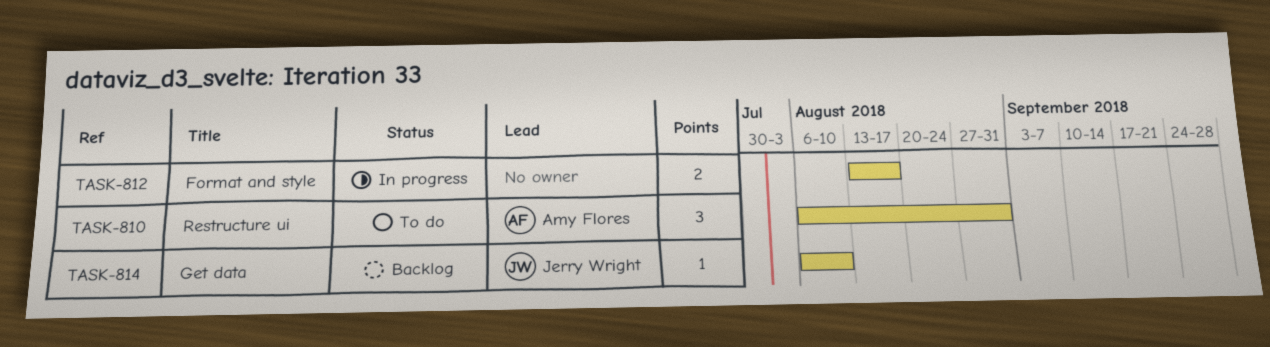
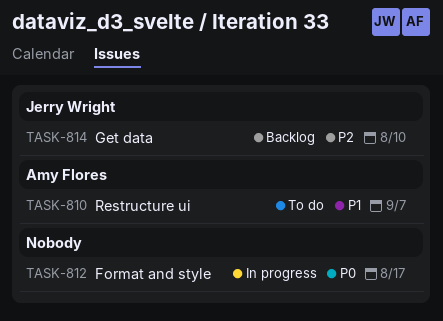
TASK-810, due: Aug 31 -> Sep 7

